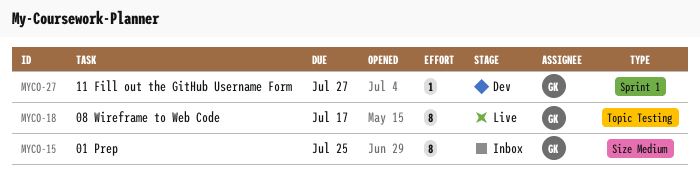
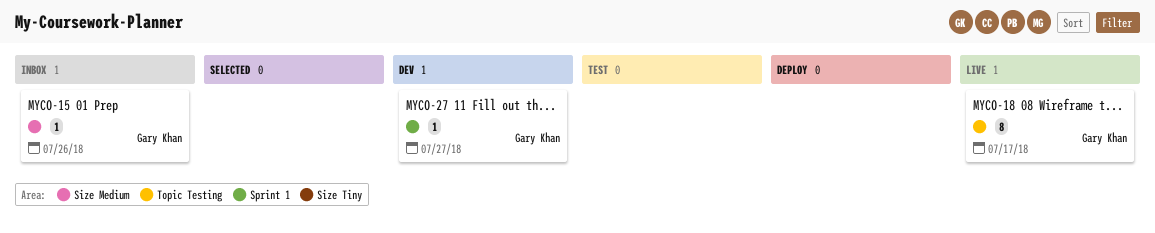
MYCO-15, estimate: 8 -> 1
MYCO-15, due: Jul 25 -> Jul 26

